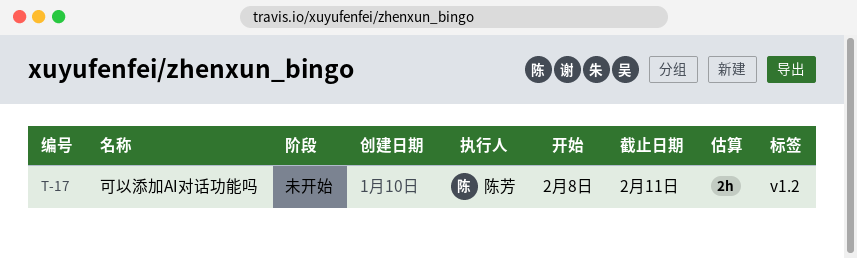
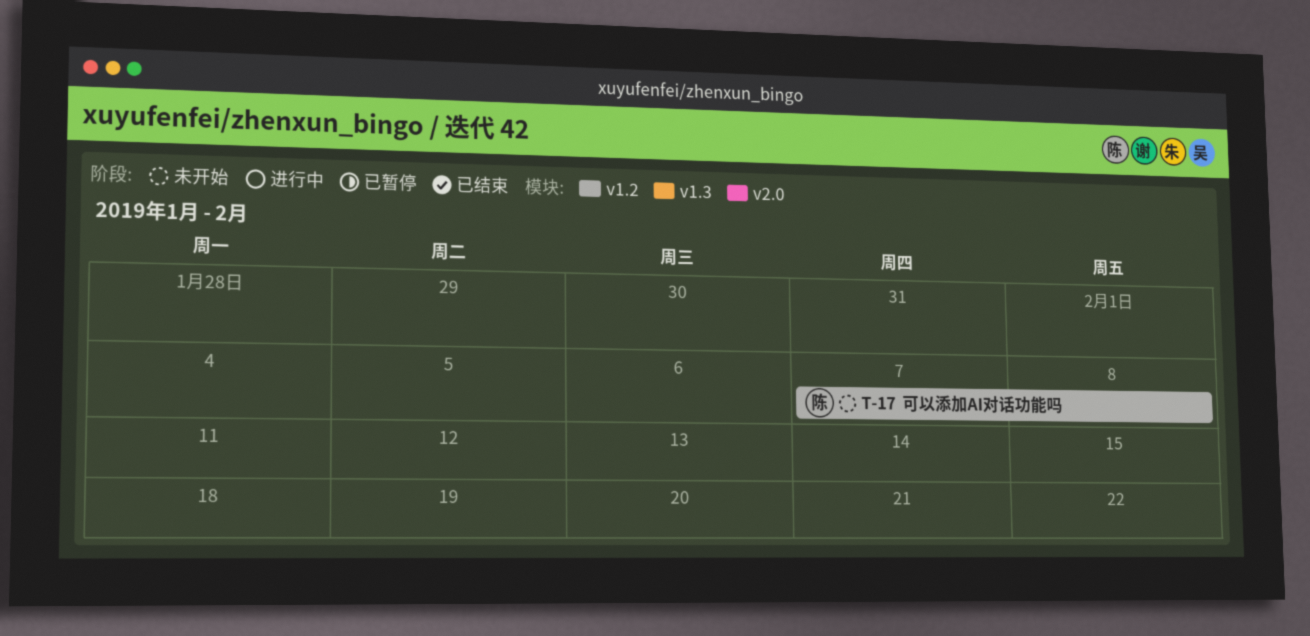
T-17, start: Feb 8 -> Feb 7
T-17, due: Feb 11 -> Feb 8

